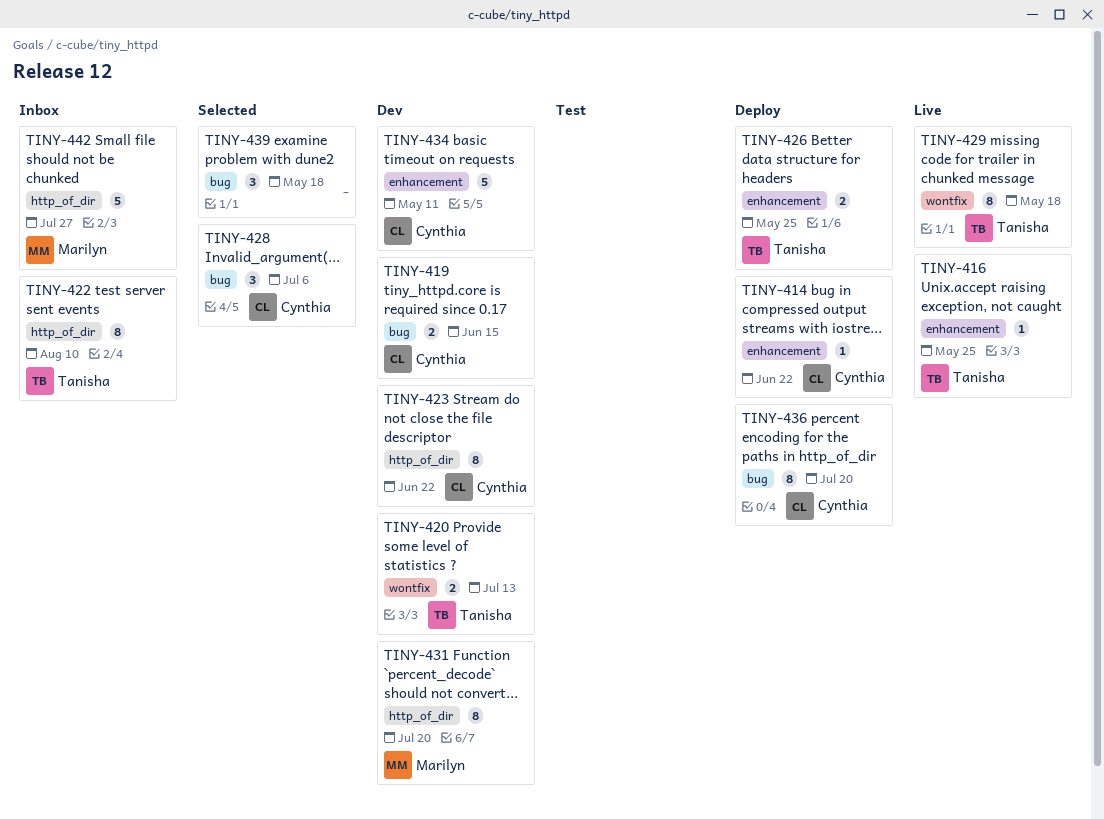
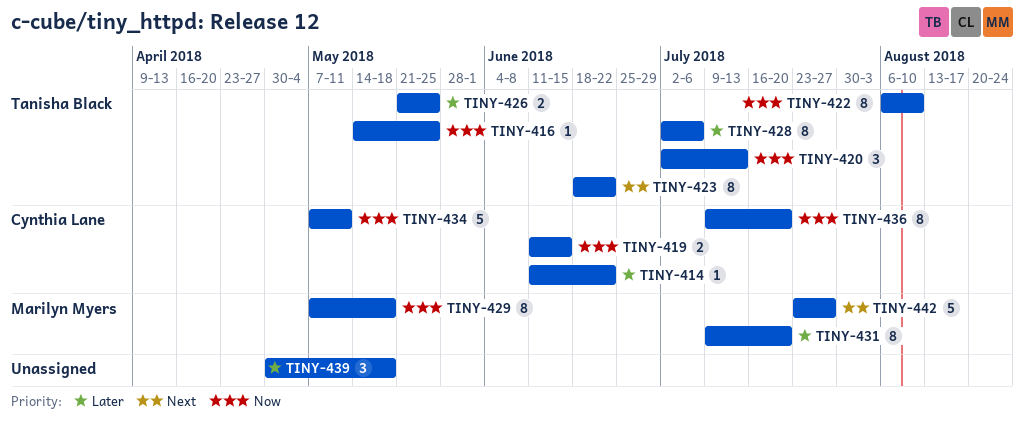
TINY-420, estimate: 2 -> 3
TINY-423, owner: Cynthia Lane -> Tanisha Black
TINY-428, owner: Cynthia Lane -> Tanisha Black
TINY-428, estimate: 3 -> 8
TINY-429, owner: Tanisha Black -> Marilyn Myers

